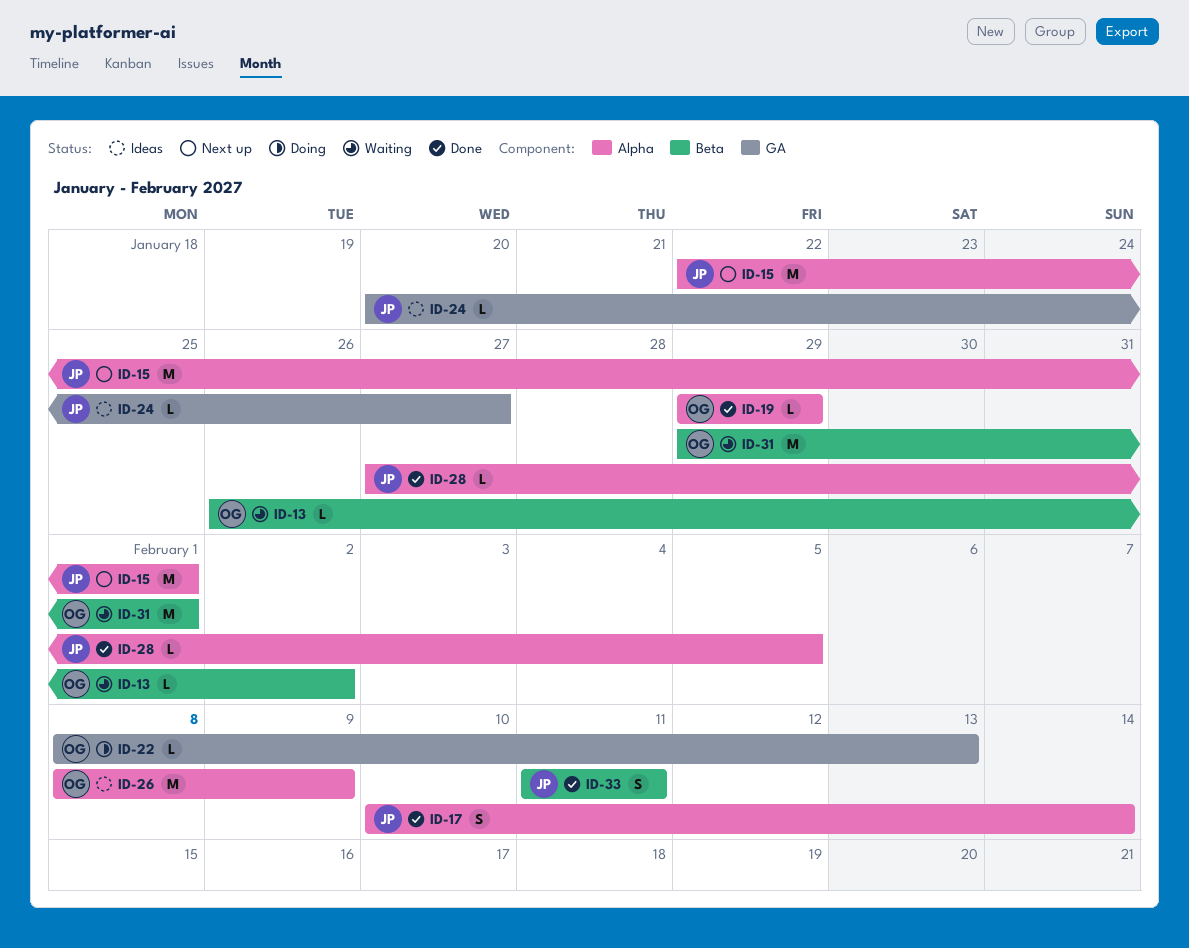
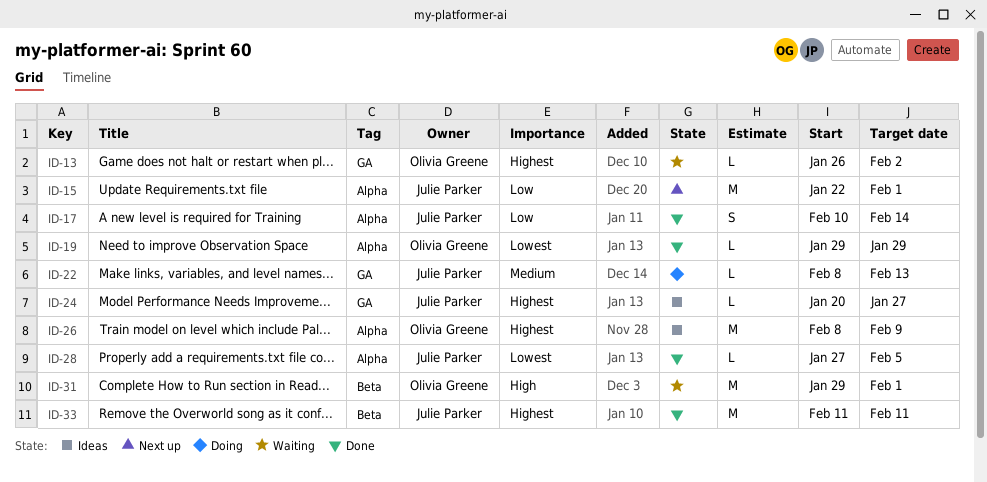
ID-13, label: Beta -> GA
ID-22, owner: Olivia Greene -> Julie Parker
ID-33, estimate: S -> M

